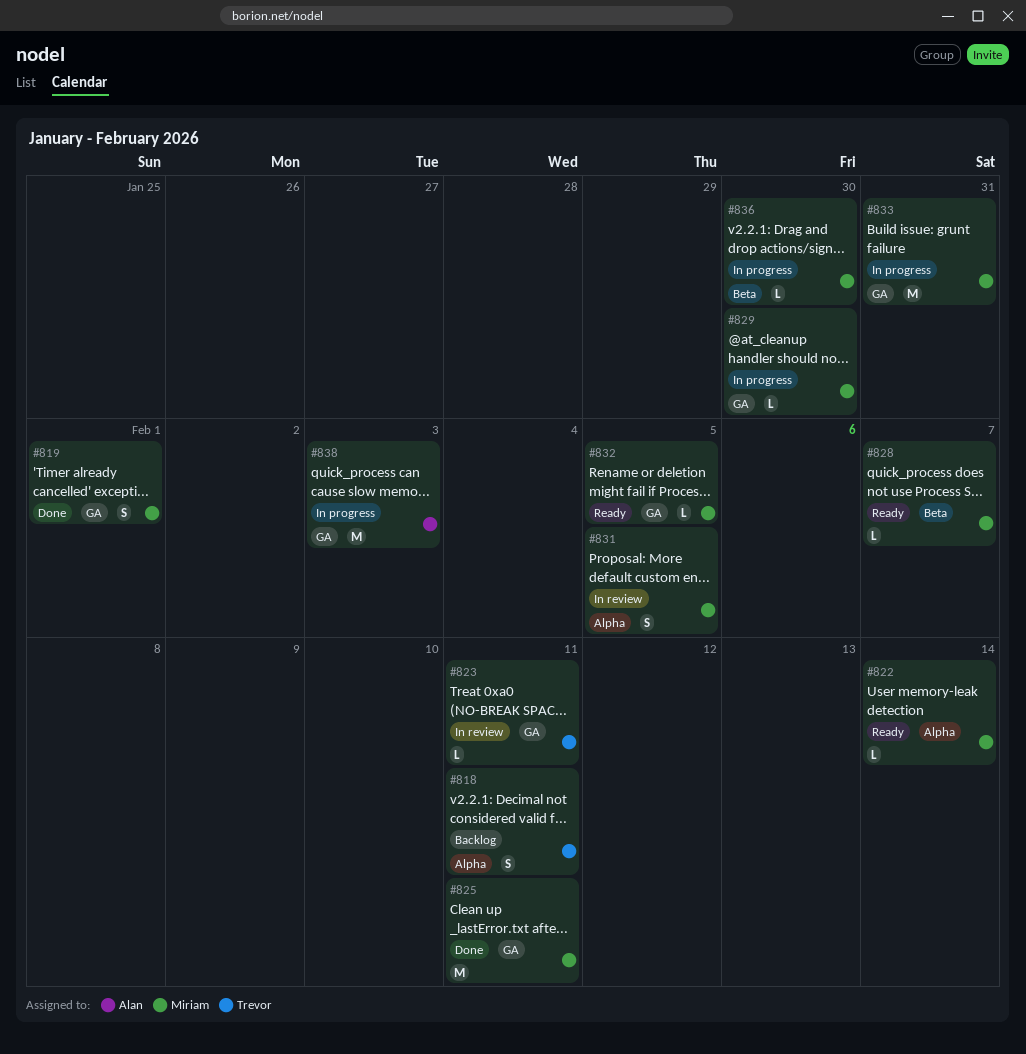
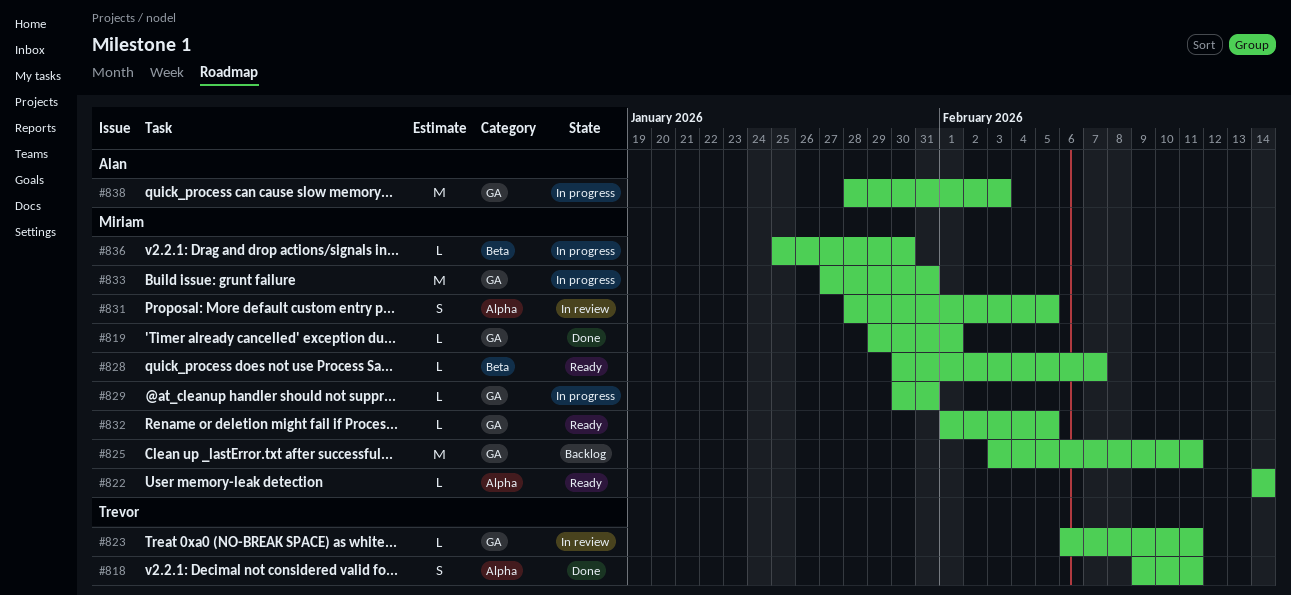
#818, status: Backlog -> Done
#819, estimate: S -> L
#825, status: Done -> Backlog
#829, due: Jan 30 -> Jan 31

